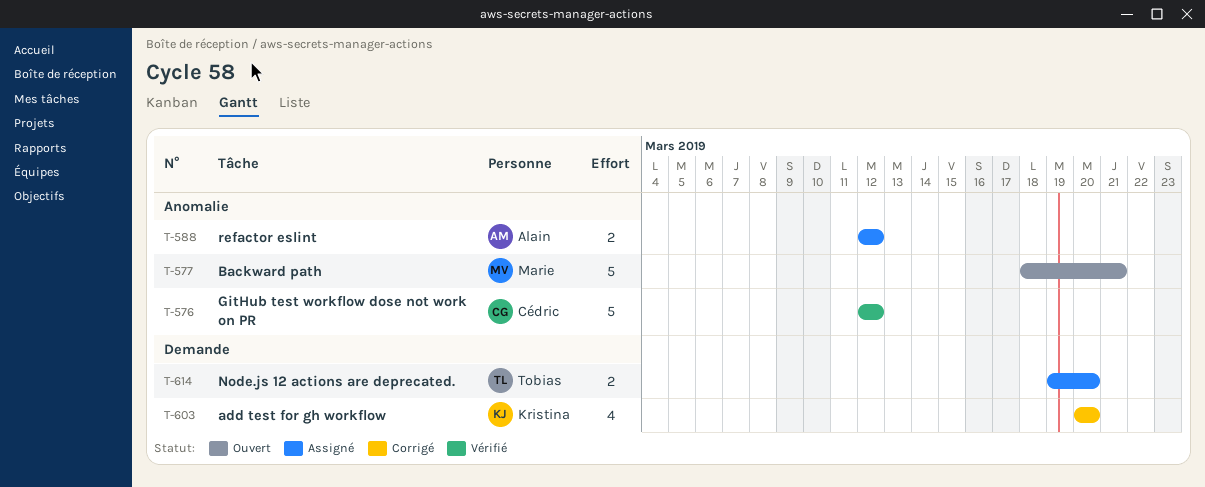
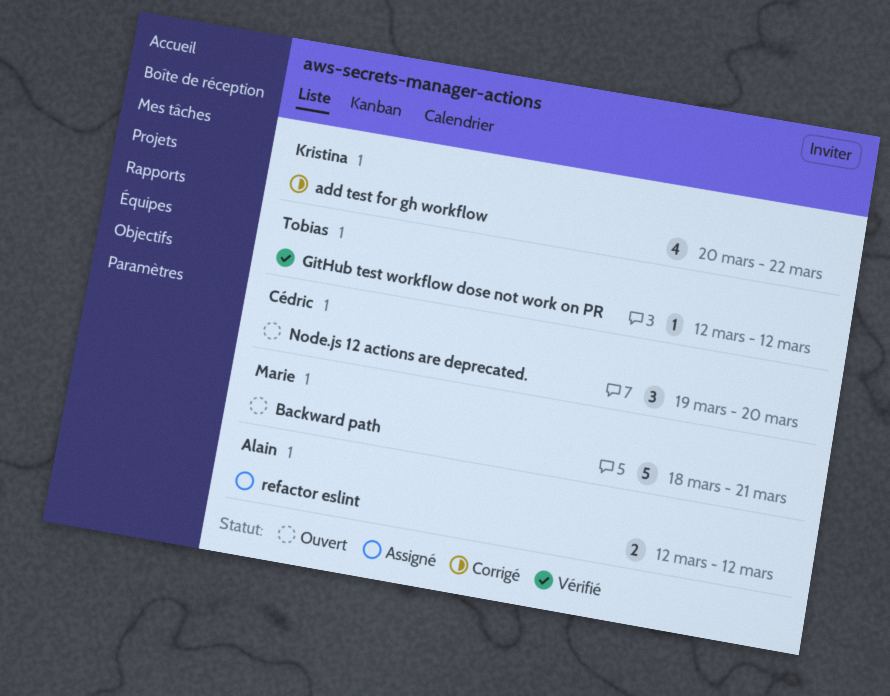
add test for gh workflow, due: Mar 20 -> Mar 22
GitHub test workflow dose not work on PR, owner: Cédric -> Tobias
GitHub test workflow dose not work on PR, estimate: 5 -> 1
Node.js 12 actions are deprecated., status: Assigné -> Ouvert
Node.js 12 actions are deprecated., owner: Tobias -> Cédric
Node.js 12 actions are deprecated., estimate: 2 -> 3

